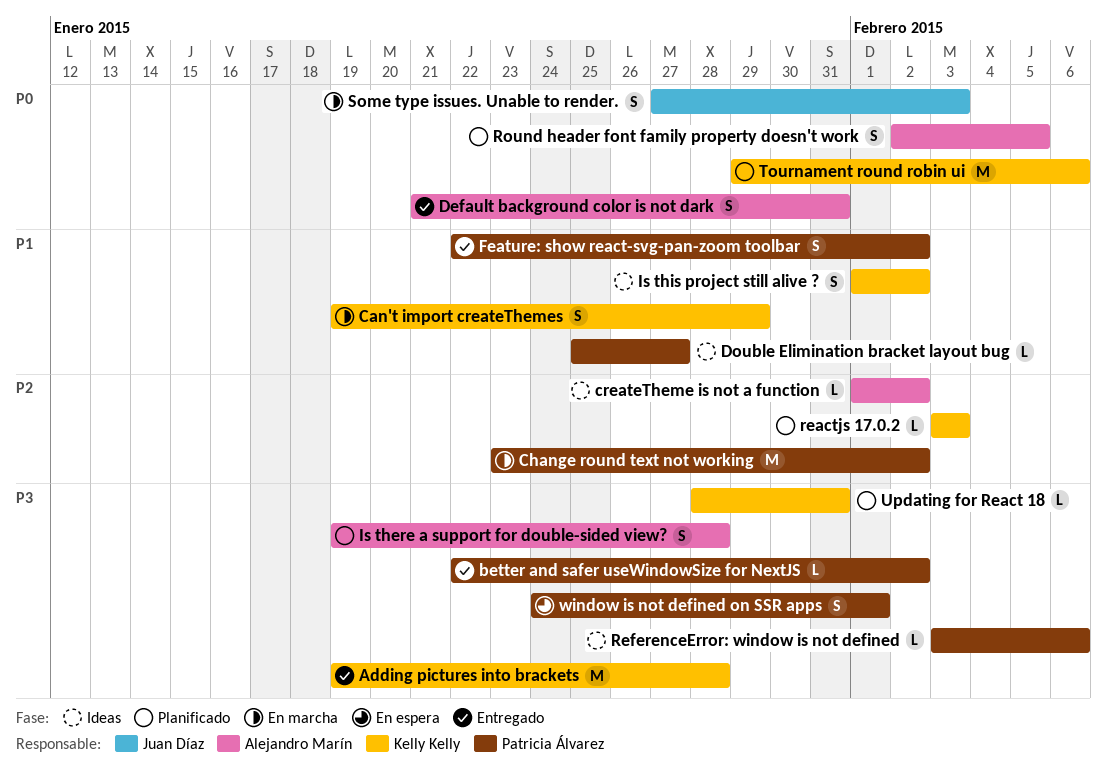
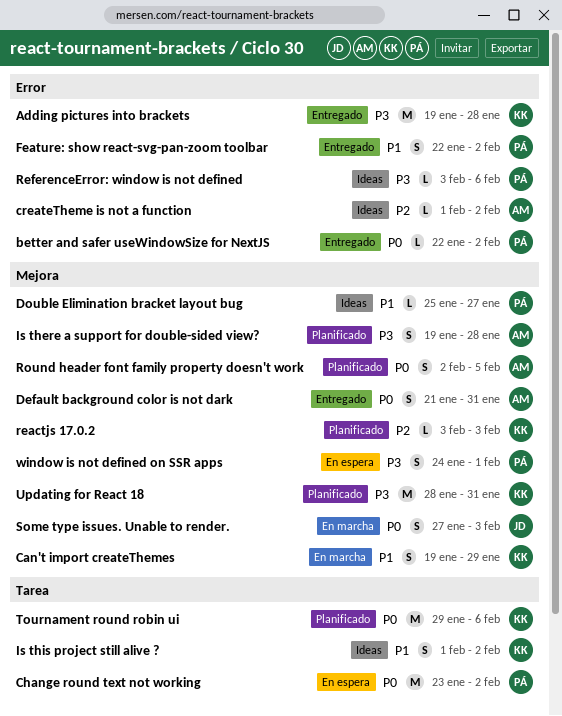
better and safer useWindowSize for NextJS, priority: P3 -> P0
Change round text not working, status: En marcha -> En espera
Change round text not working, priority: P2 -> P0
Updating for React 18, estimate: L -> M

